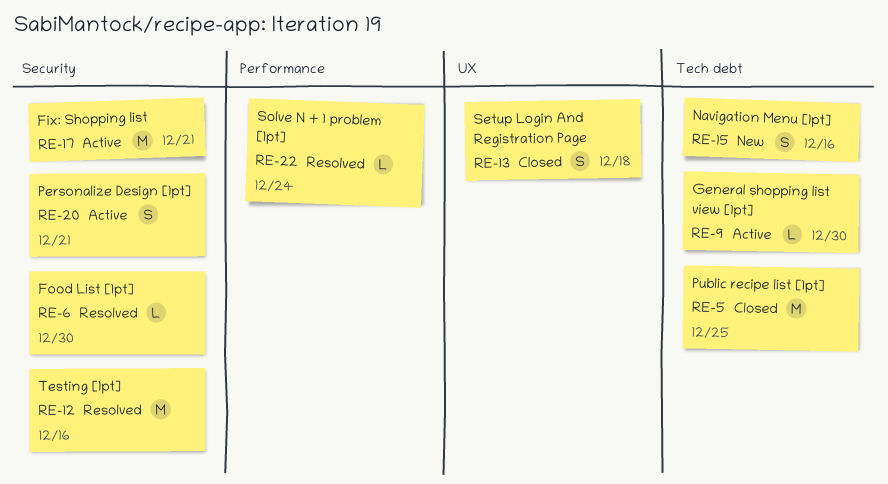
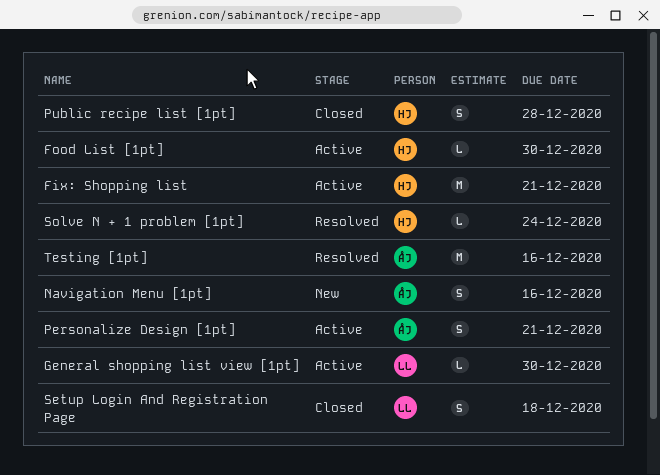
Food List [1pt], status: Resolved -> Active
Public recipe list [1pt], estimate: M -> S
Public recipe list [1pt], due: Dec 25 -> Dec 28

